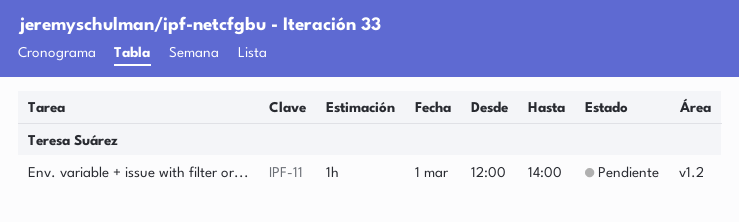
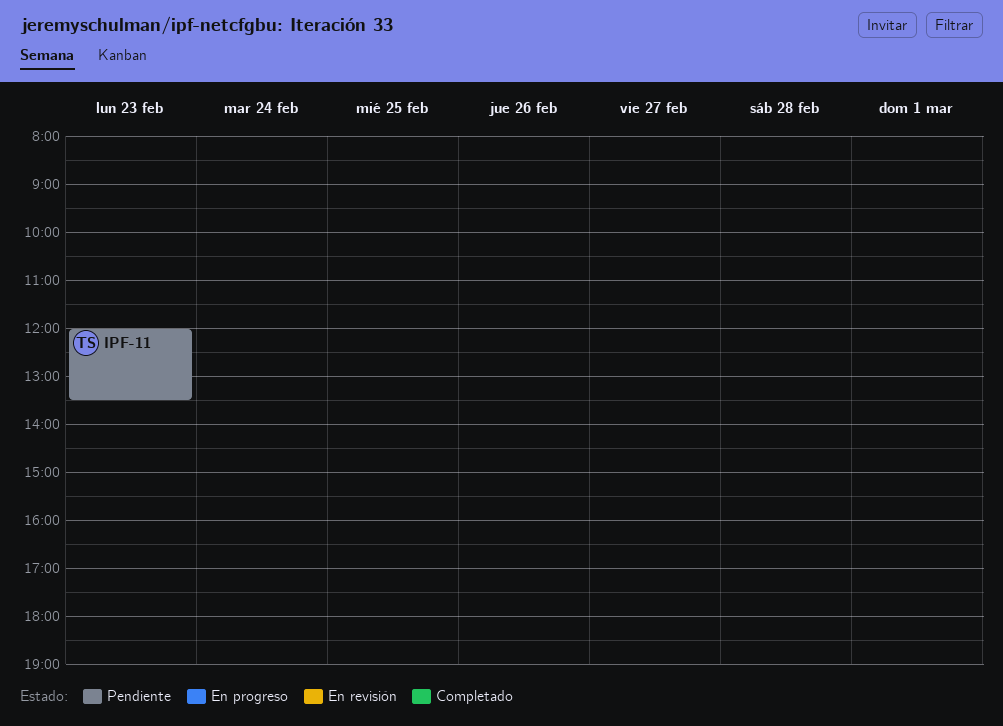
IPF-11, day: Mar 1 -> Feb 23
IPF-11, ends: 14:00 -> 13:30

